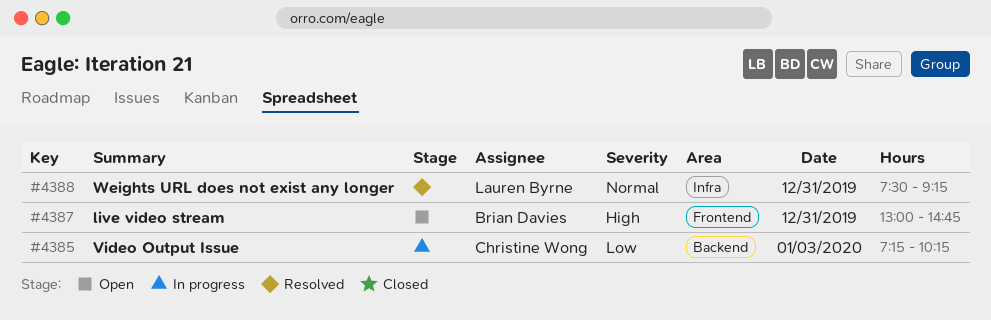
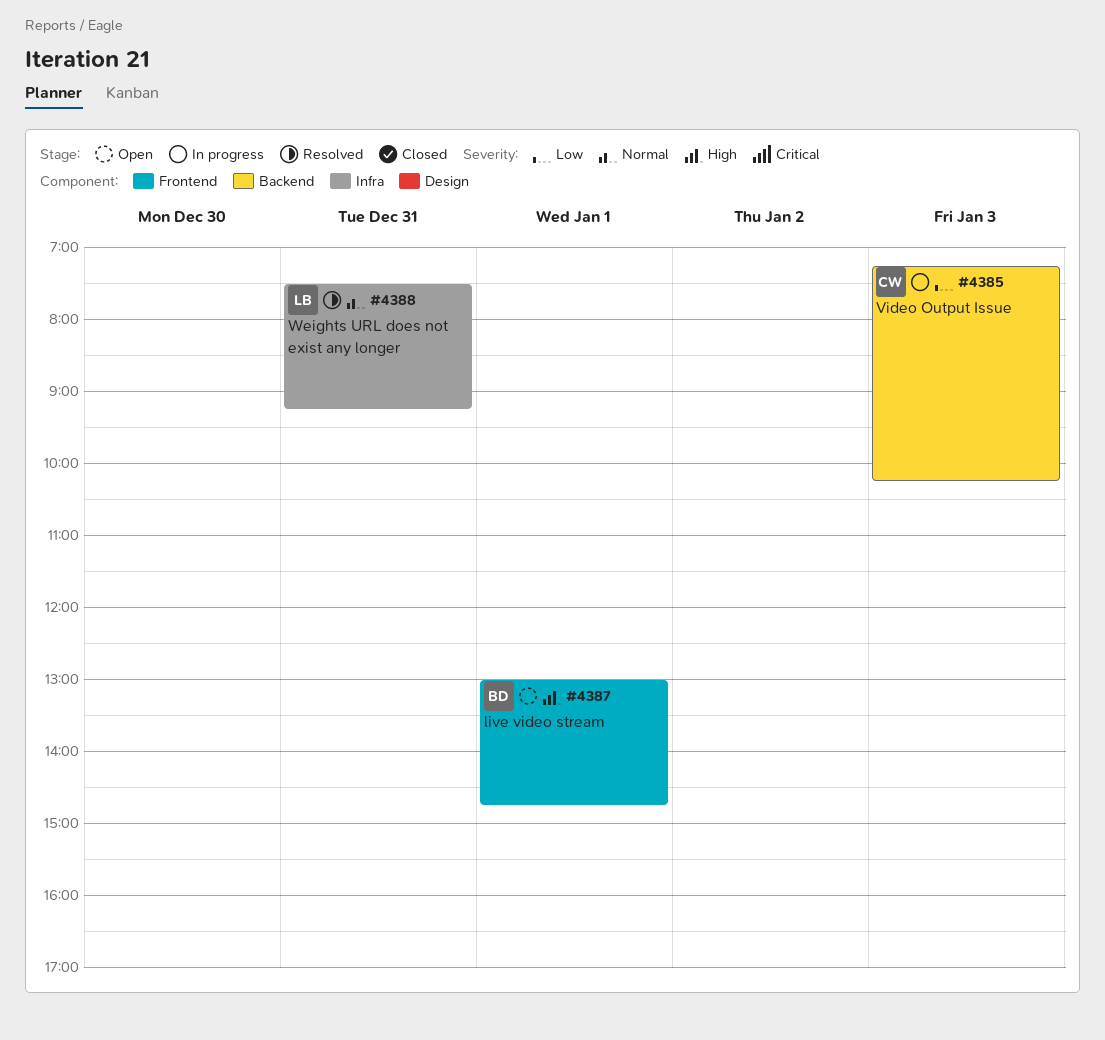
#4387, day: Dec 31 -> Jan 1

